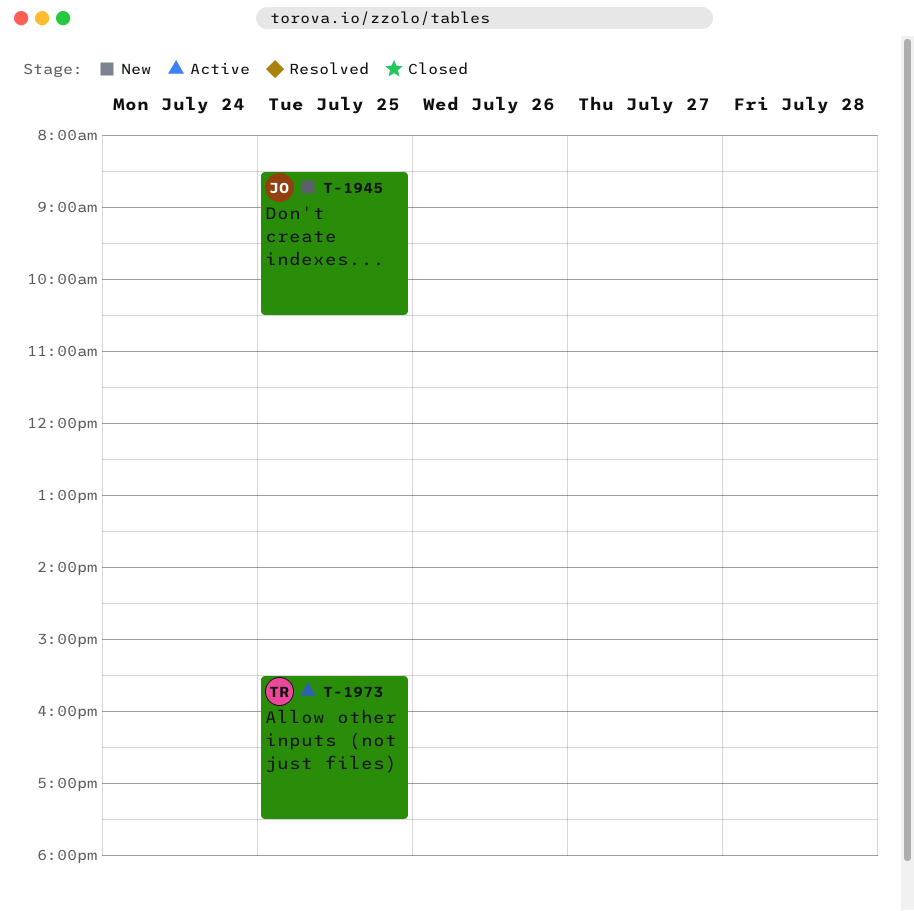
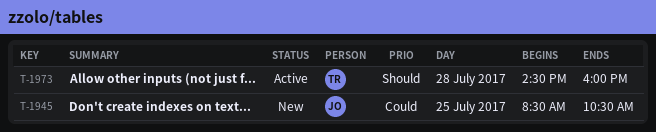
T-1973, day: Jul 25 -> Jul 28
T-1973, begins: 15:30 -> 14:30
T-1973, ends: 17:30 -> 16:00

